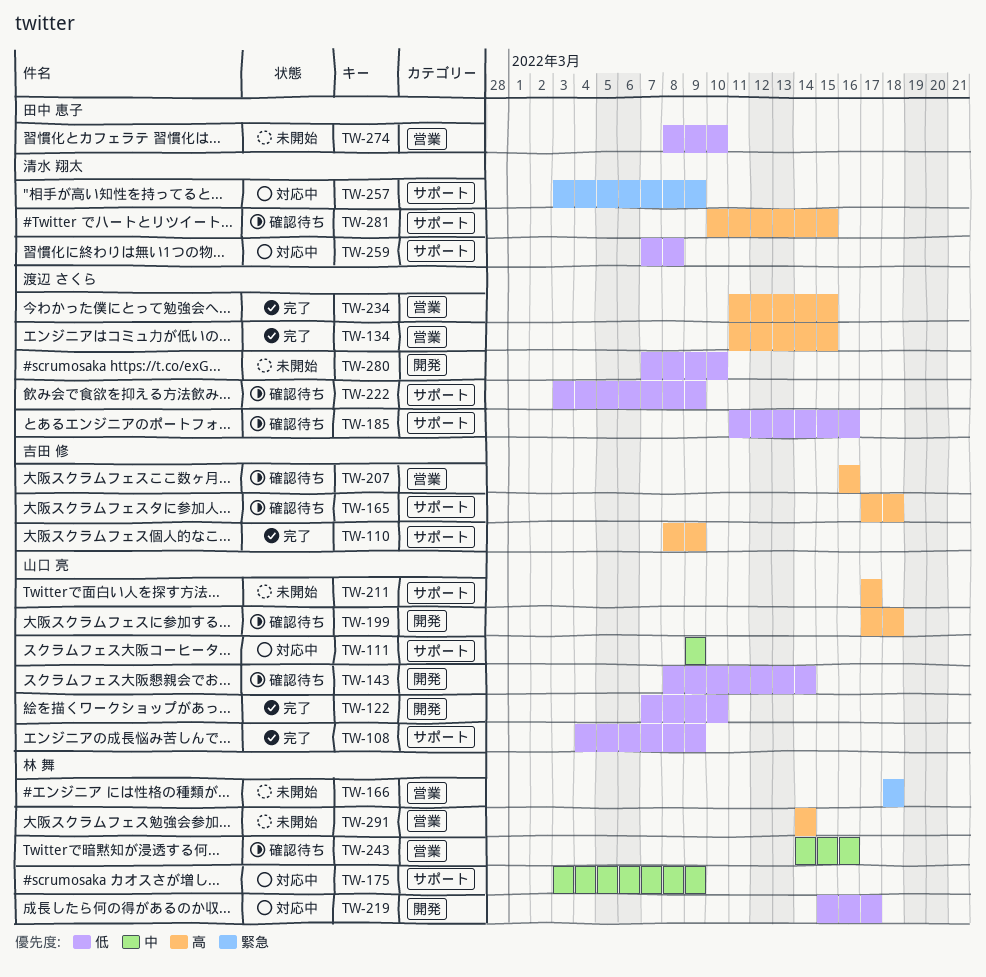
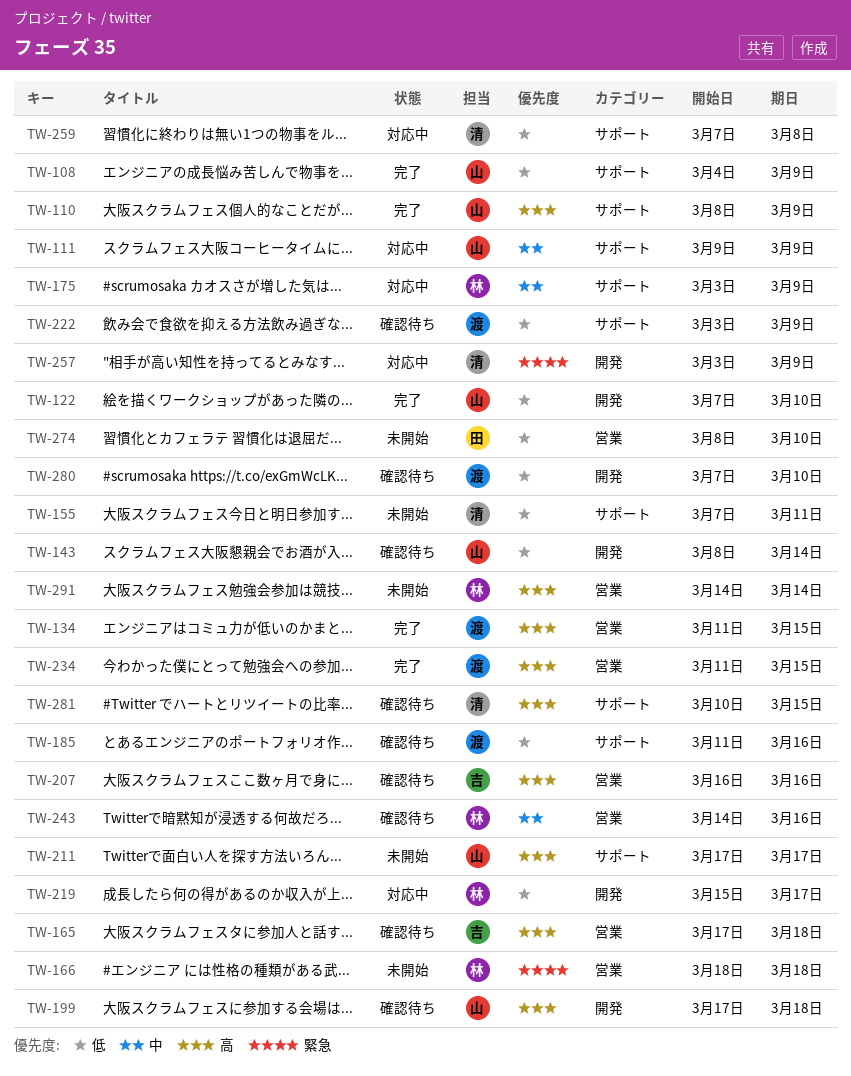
TW-110, owner: 吉田 修 -> 山口 亮
TW-155: none -> present
TW-165, label: サポート -> 営業
TW-257, label: サポート -> 開発
TW-280, status: 未開始 -> 確認待ち

